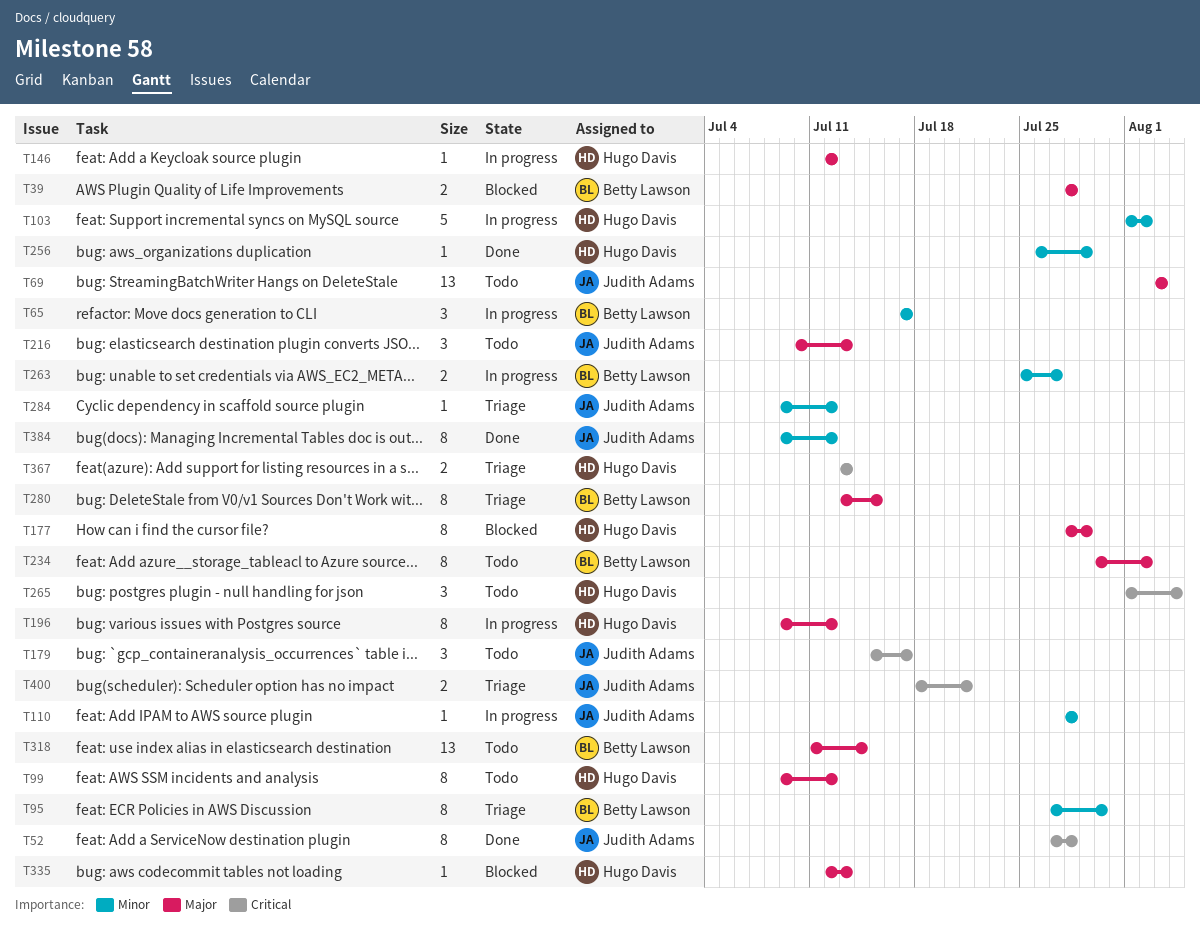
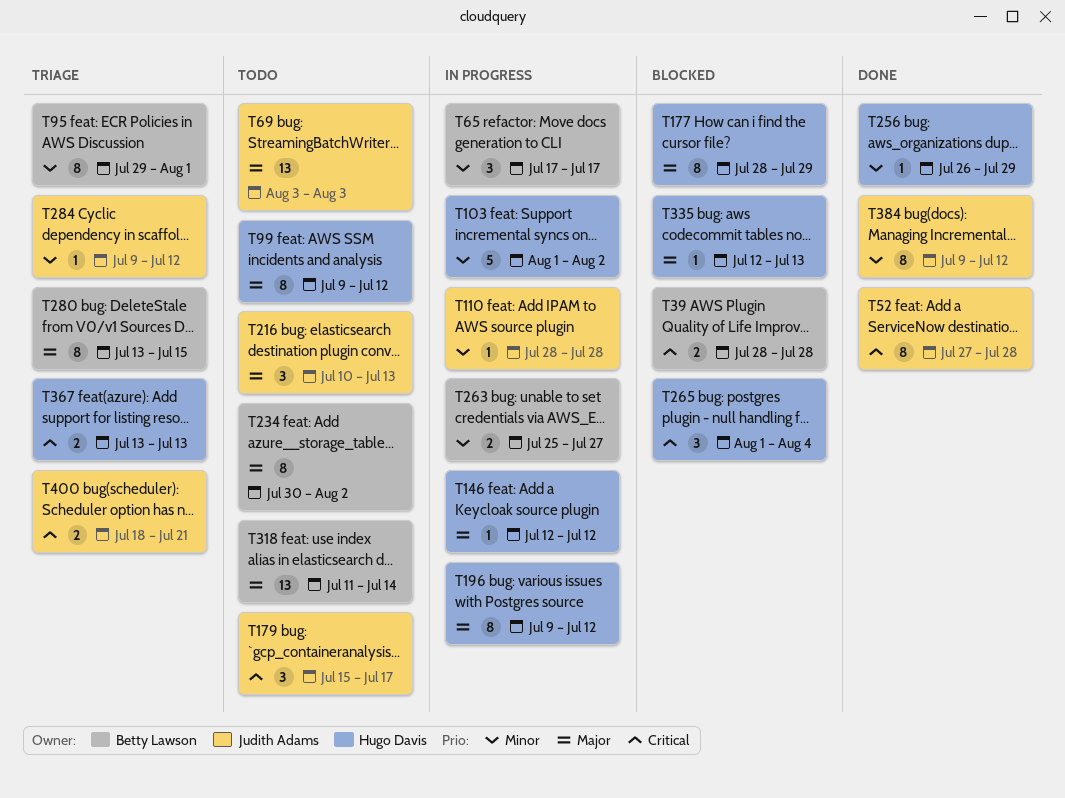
T39, priority: Major -> Critical
T95, start: Jul 27 -> Jul 29
T95, due: Jul 30 -> Aug 1
T265, status: Todo -> Blocked

